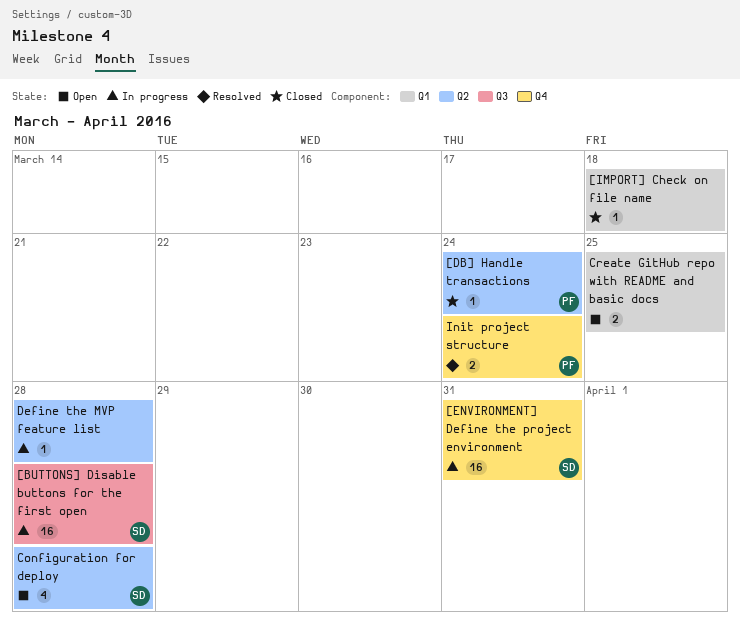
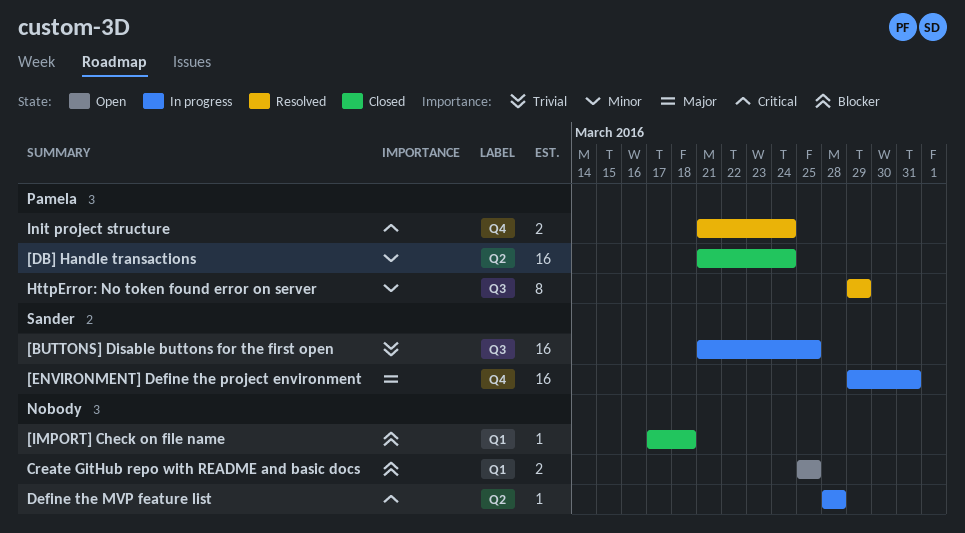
[BUTTONS] Disable buttons for the first open, due: Mar 28 -> Mar 25
[DB] Handle transactions, estimate: 1 -> 16
Configuration for deploy: present -> none
HttpError: No token found error on server: none -> present

